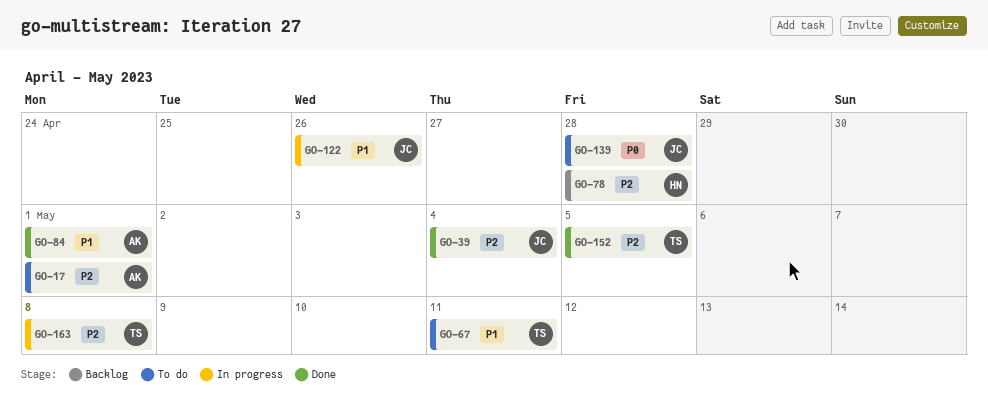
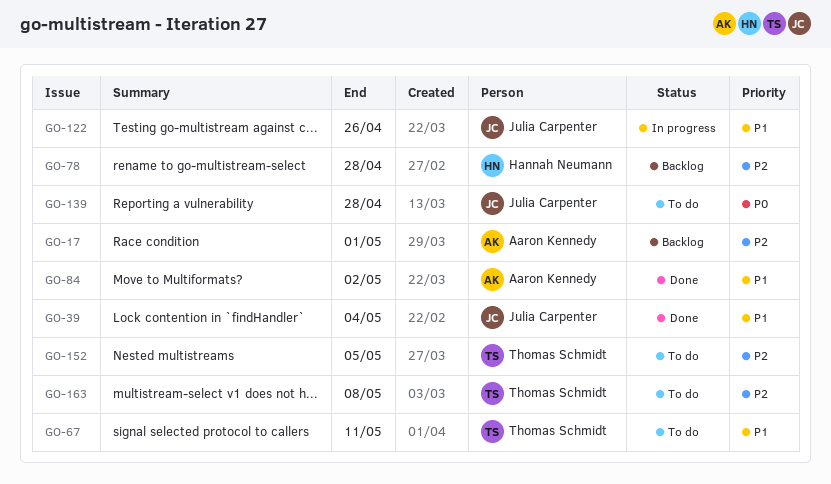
GO-17, status: To do -> Backlog
GO-39, priority: P2 -> P1
GO-84, due: May 1 -> May 2
GO-152, status: Done -> To do
GO-163, status: In progress -> To do

